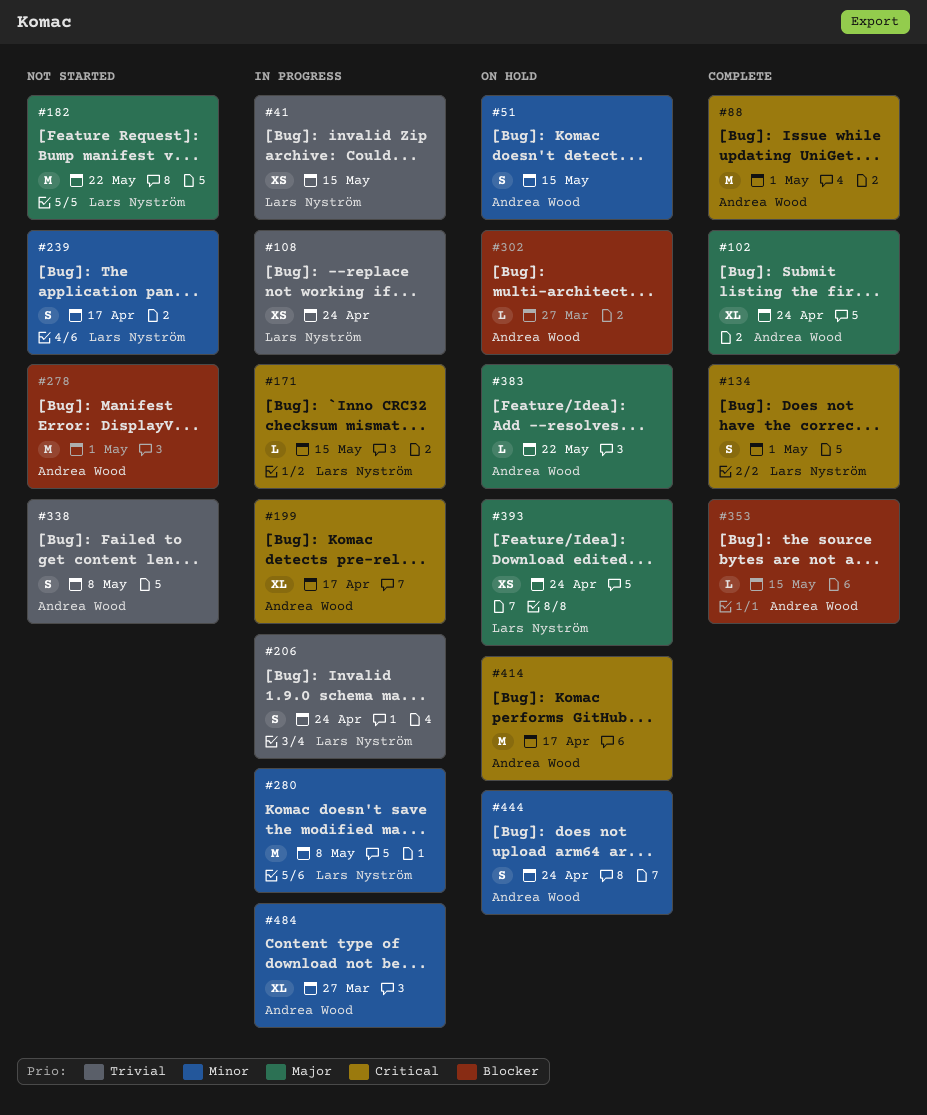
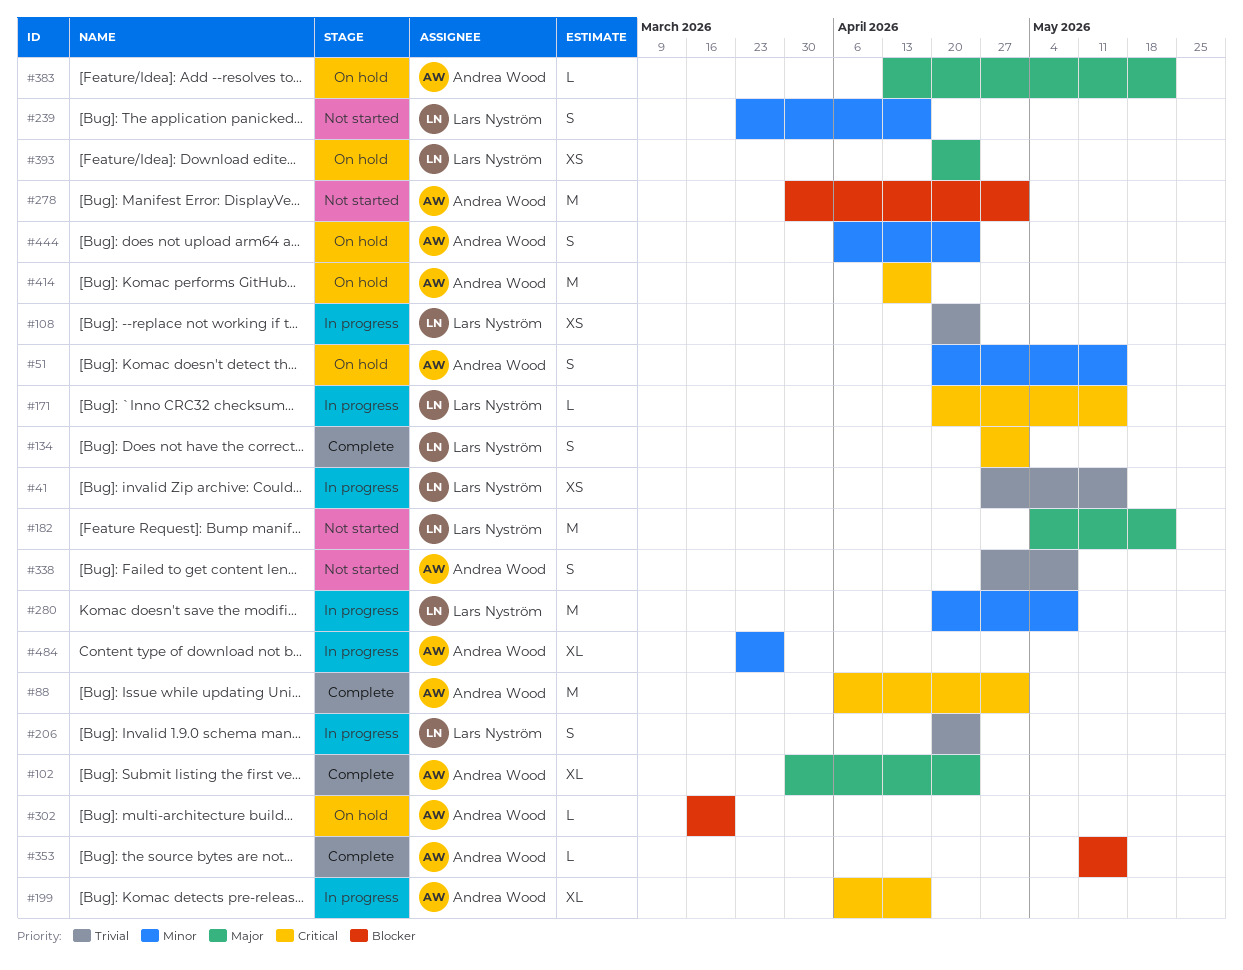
#302, due: Mar 27 -> Mar 20

